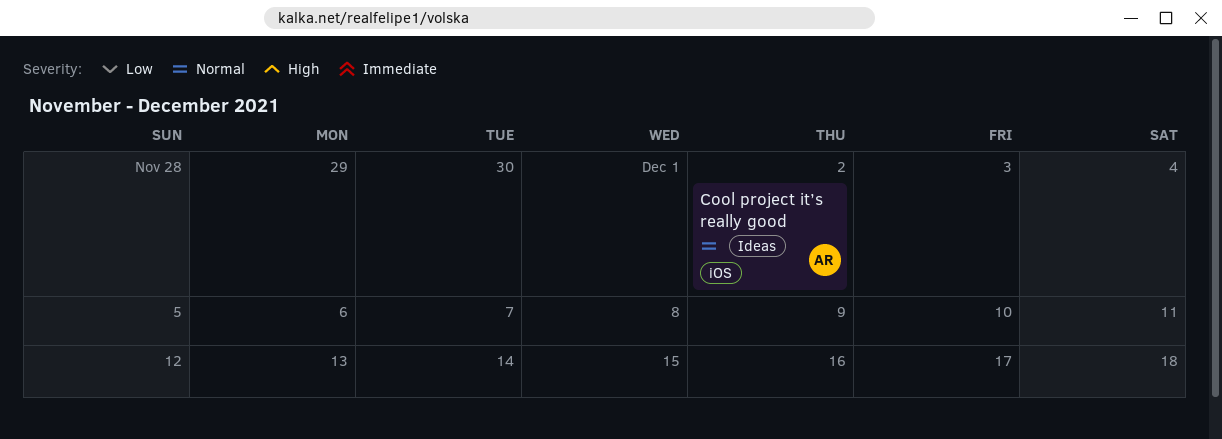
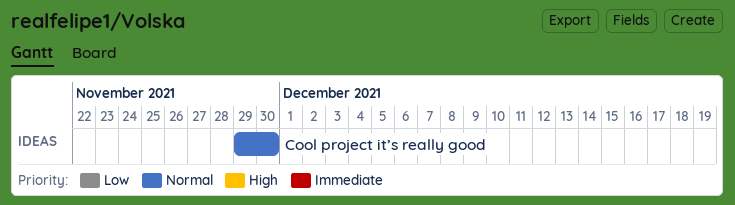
Cool project it’s really good, due: Dec 2 -> Nov 30

